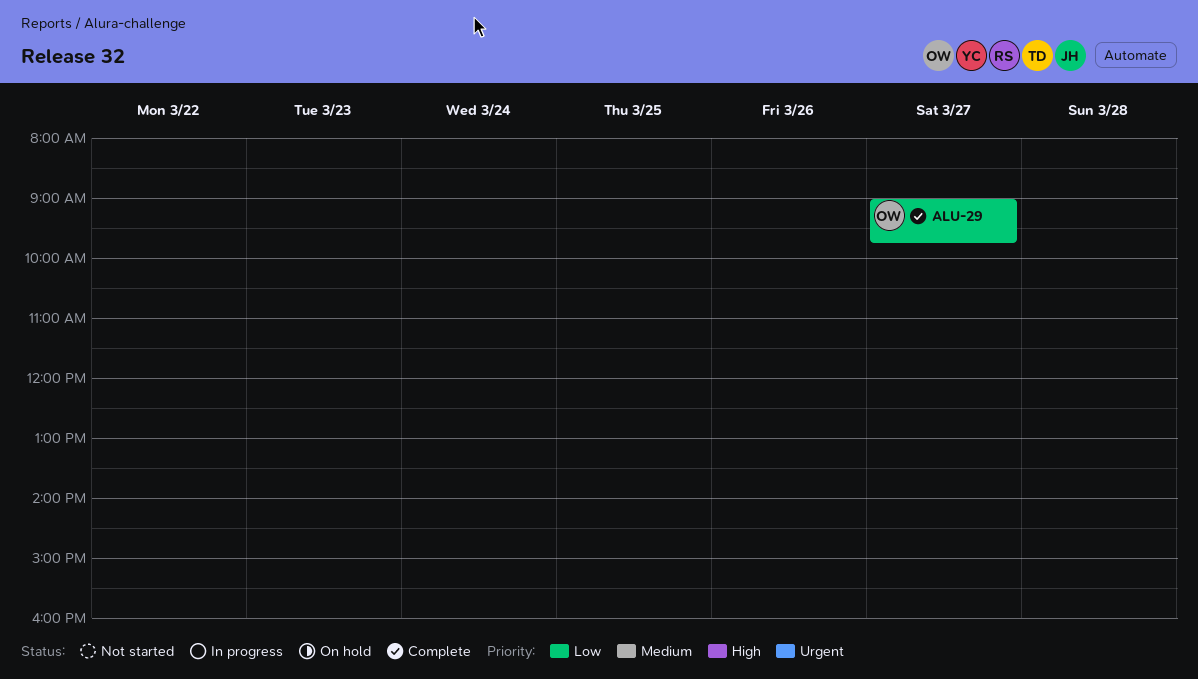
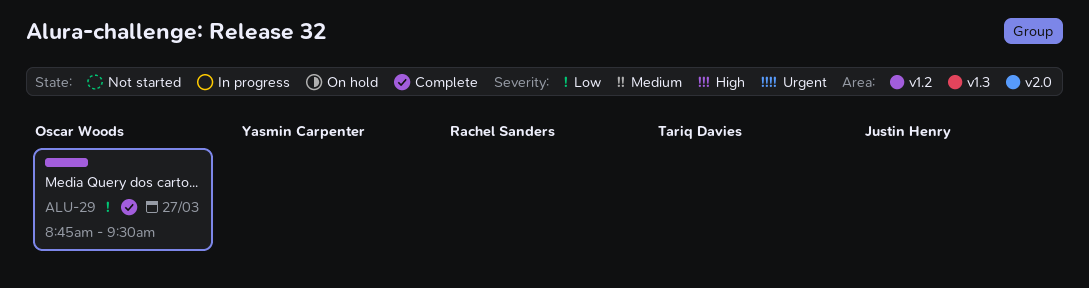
ALU-29, begins: 09:00 -> 08:45
ALU-29, ends: 09:45 -> 09:30

